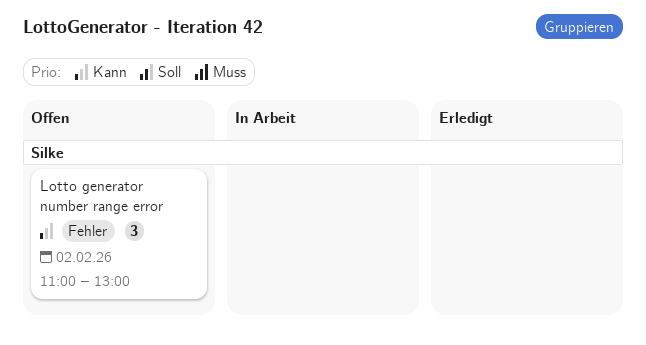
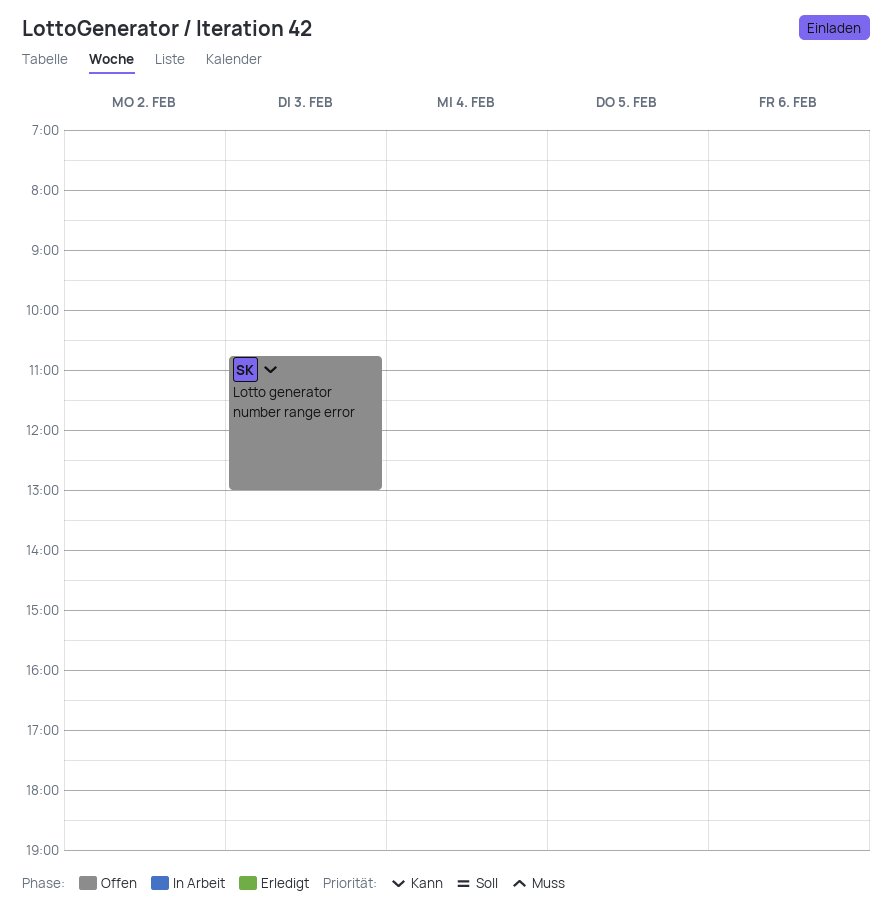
Lotto generator number range error, day: Feb 2 -> Feb 3
Lotto generator number range error, begins: 11:00 -> 10:45

